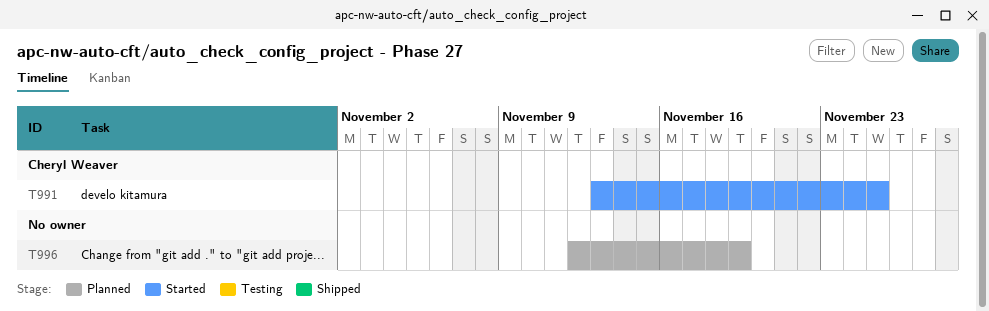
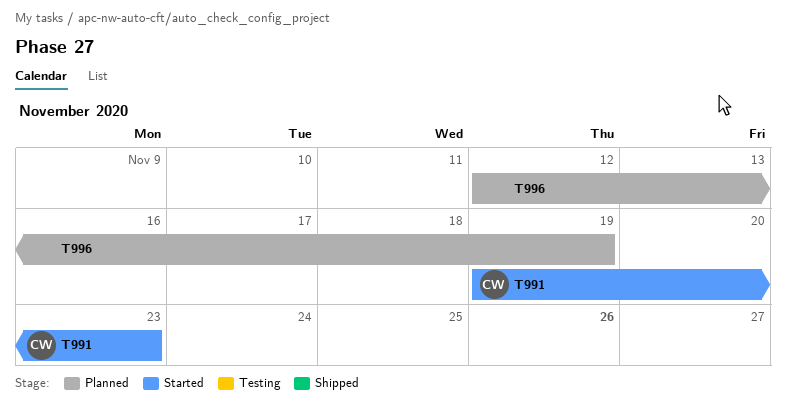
T991, start: Nov 13 -> Nov 19
T991, due: Nov 25 -> Nov 23

